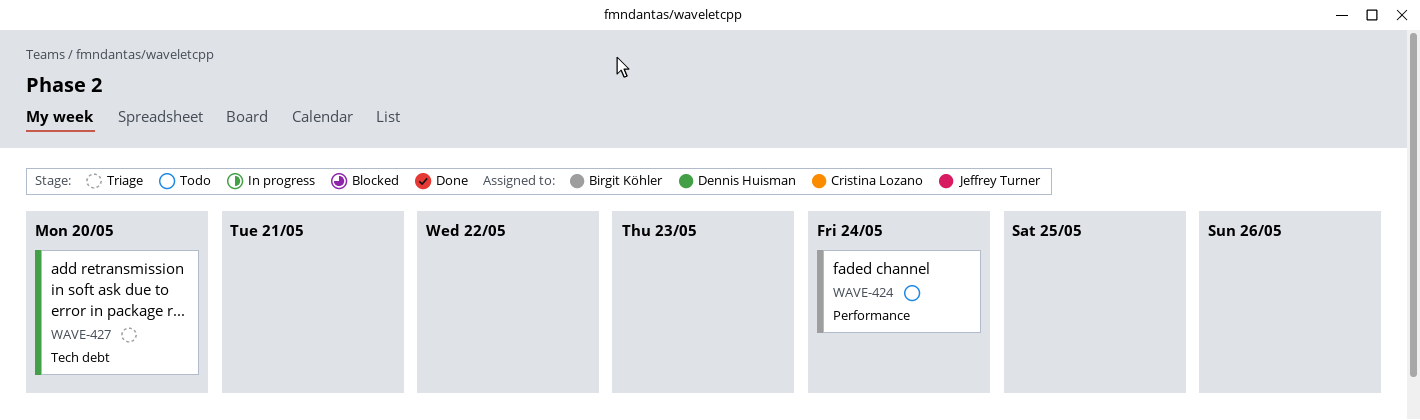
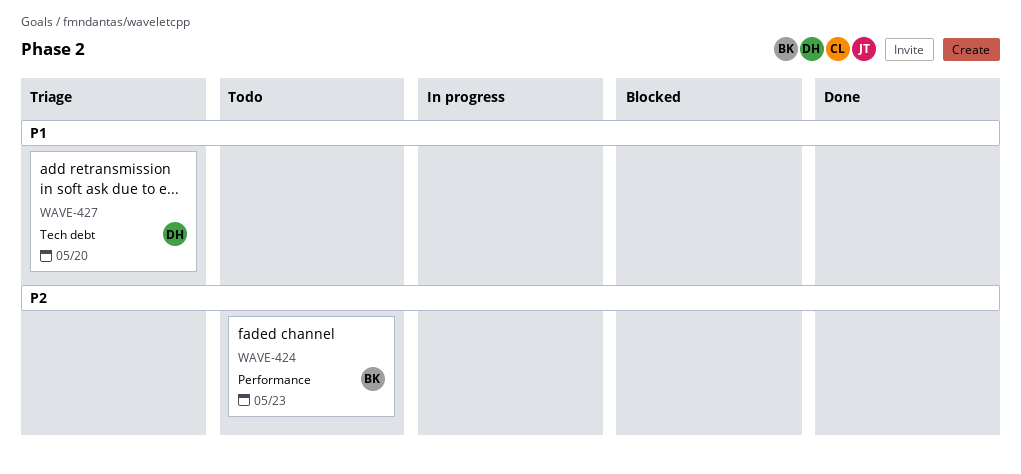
WAVE-424, due: May 24 -> May 23

